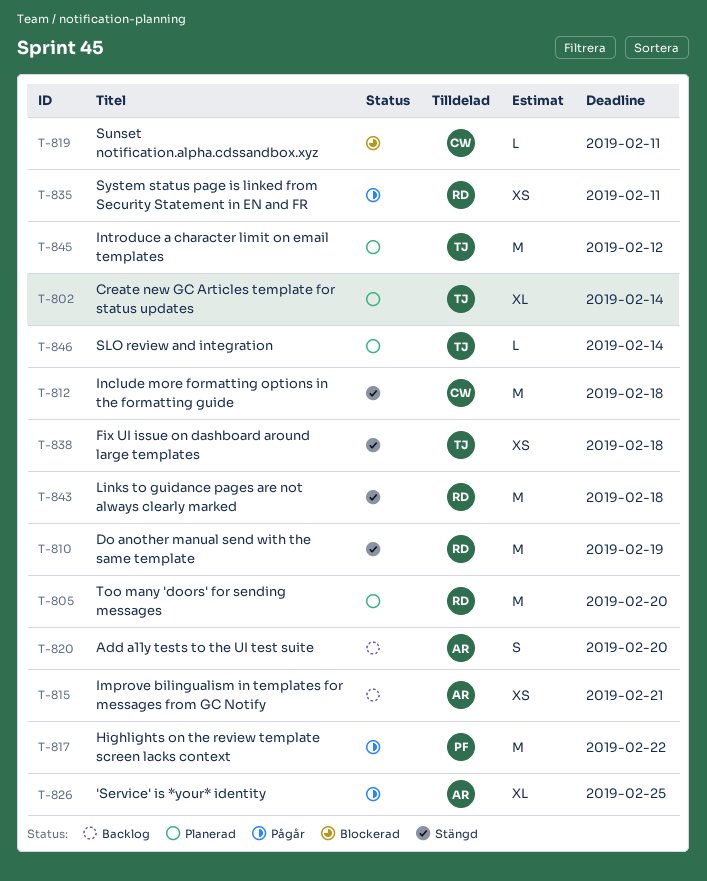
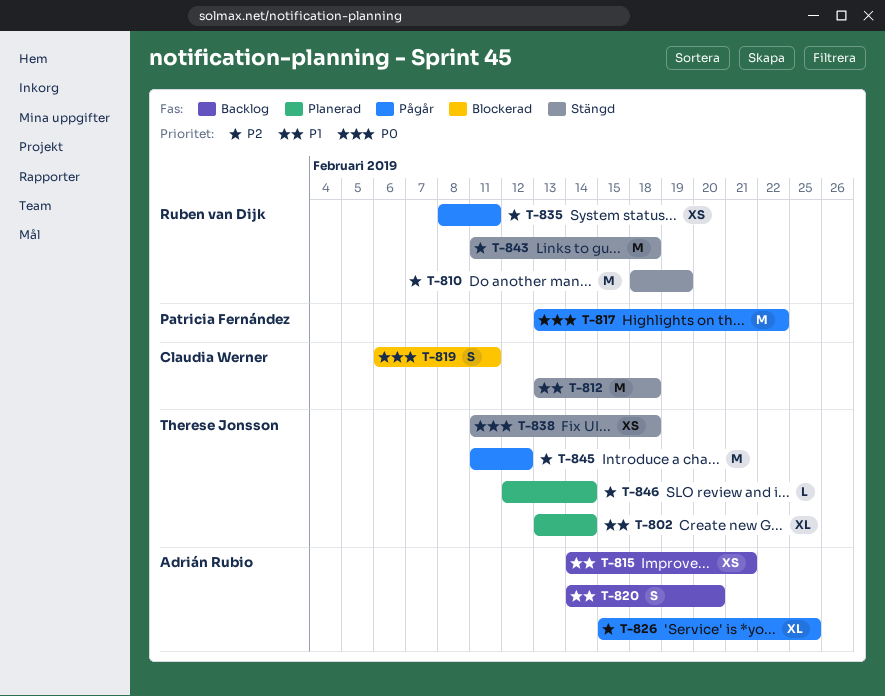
T-805: present -> none
T-819, estimate: L -> S
T-845, status: Planerad -> Pågår

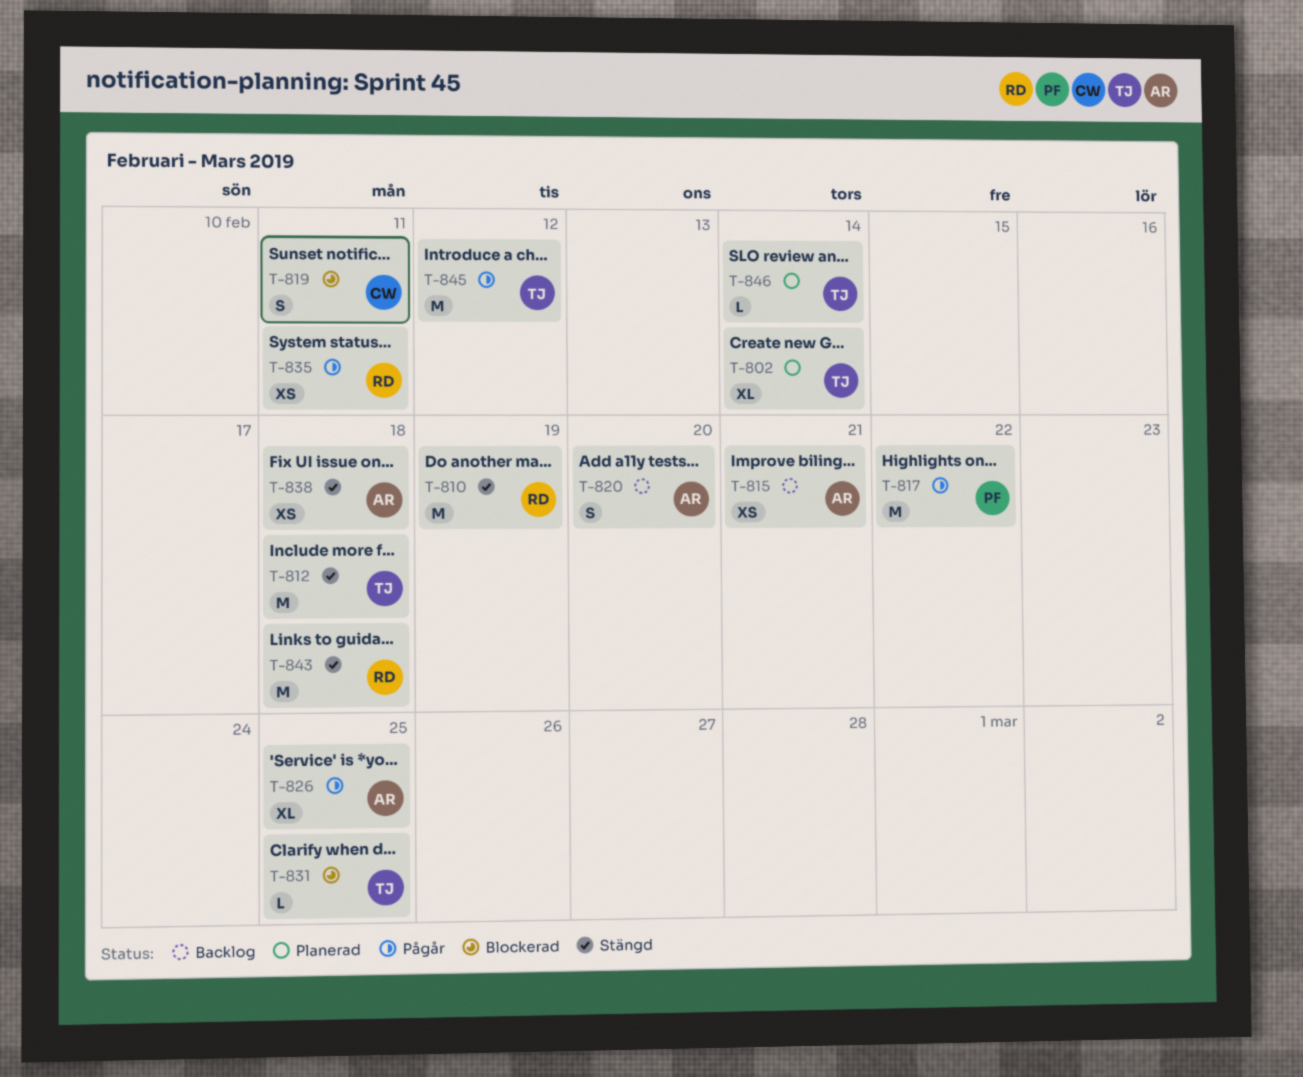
T-812, owner: Claudia Werner -> Therese Jonsson
T-831: none -> present
T-838, owner: Therese Jonsson -> Adrián Rubio

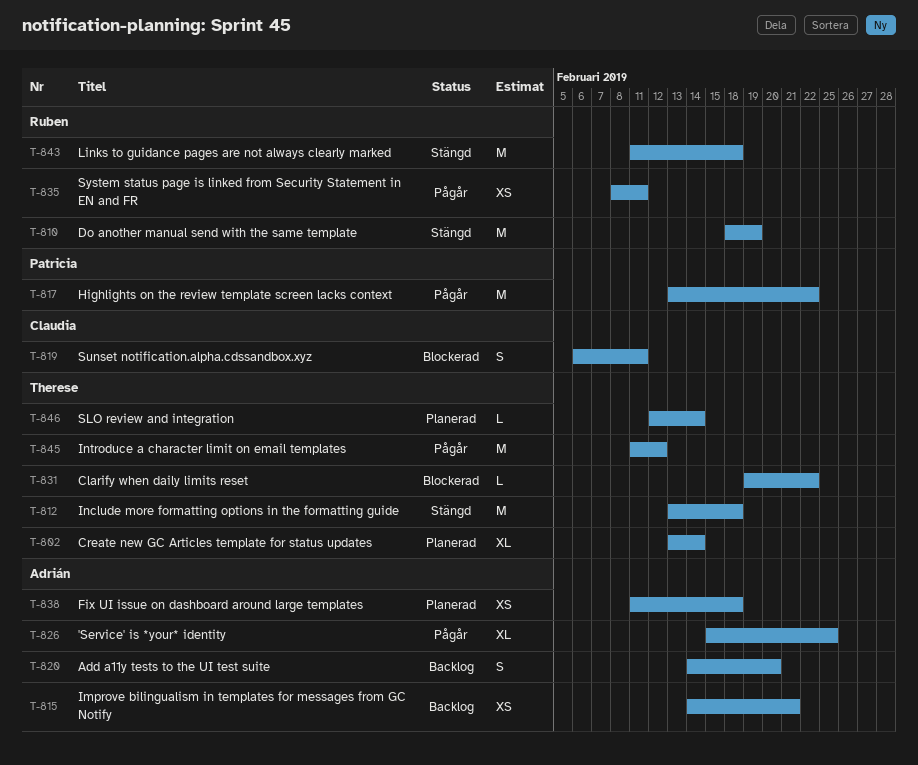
T-831, due: Feb 25 -> Feb 22
T-838, status: Stängd -> Planerad

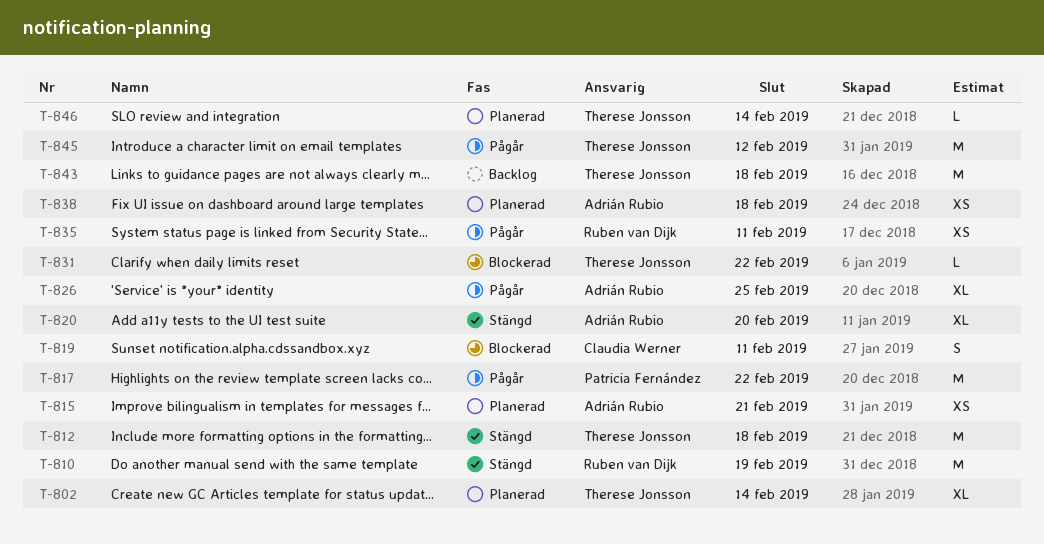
T-815, status: Backlog -> Planerad
T-820, status: Backlog -> Stängd
T-820, estimate: S -> XL
T-843, status: Stängd -> Backlog
T-843, owner: Ruben van Dijk -> Therese Jonsson

